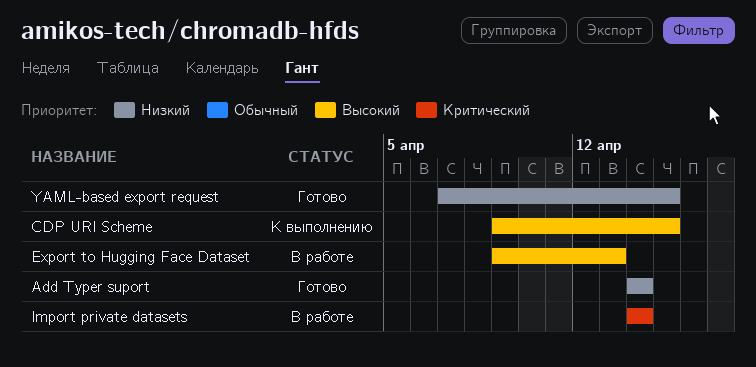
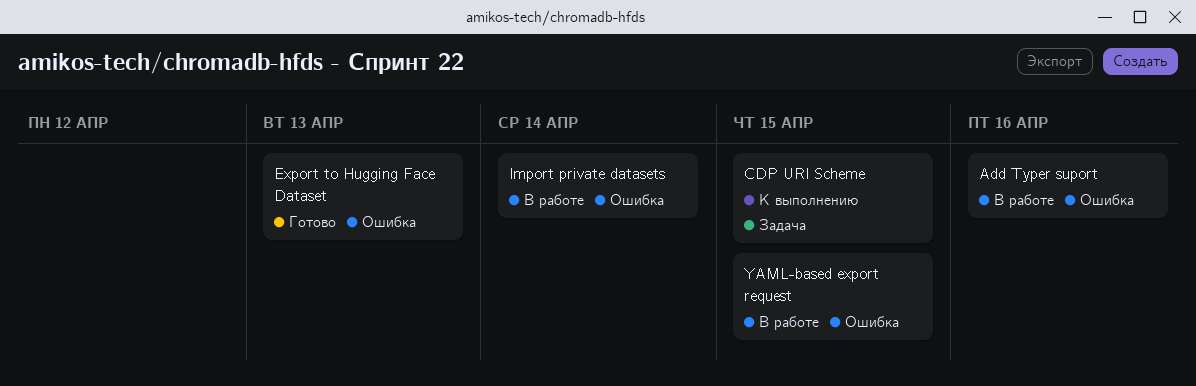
Add Typer suport, status: Готово -> В работе
Add Typer suport, due: Apr 14 -> Apr 16
Export to Hugging Face Dataset, status: В работе -> Готово
YAML-based export request, status: Готово -> В работе

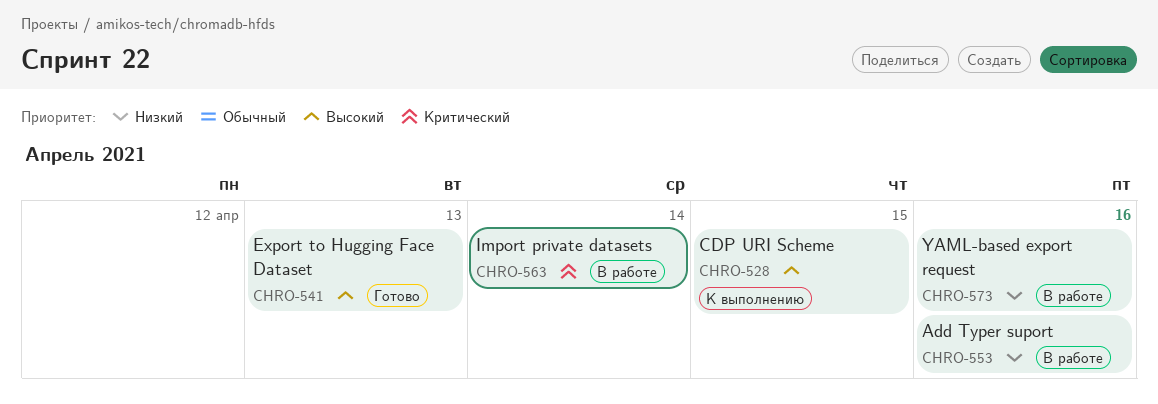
YAML-based export request, due: Apr 15 -> Apr 16

